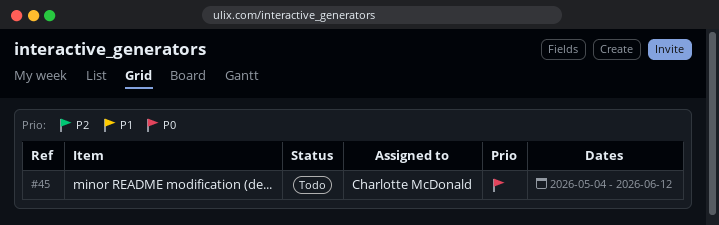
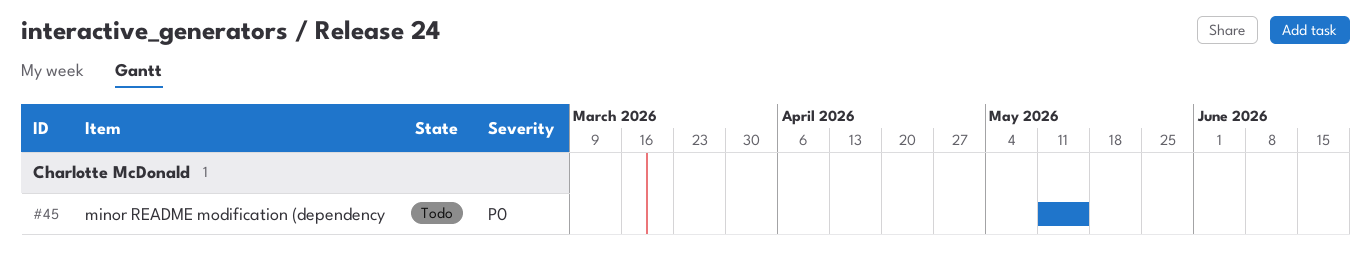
#45, start: May 4 -> May 11
#45, due: Jun 12 -> May 15

